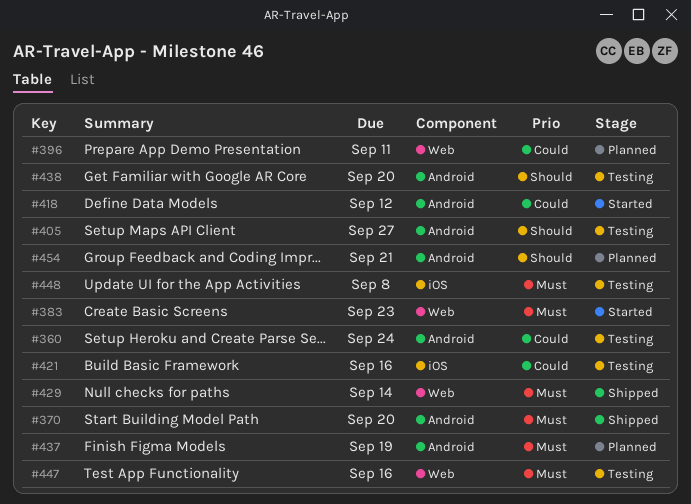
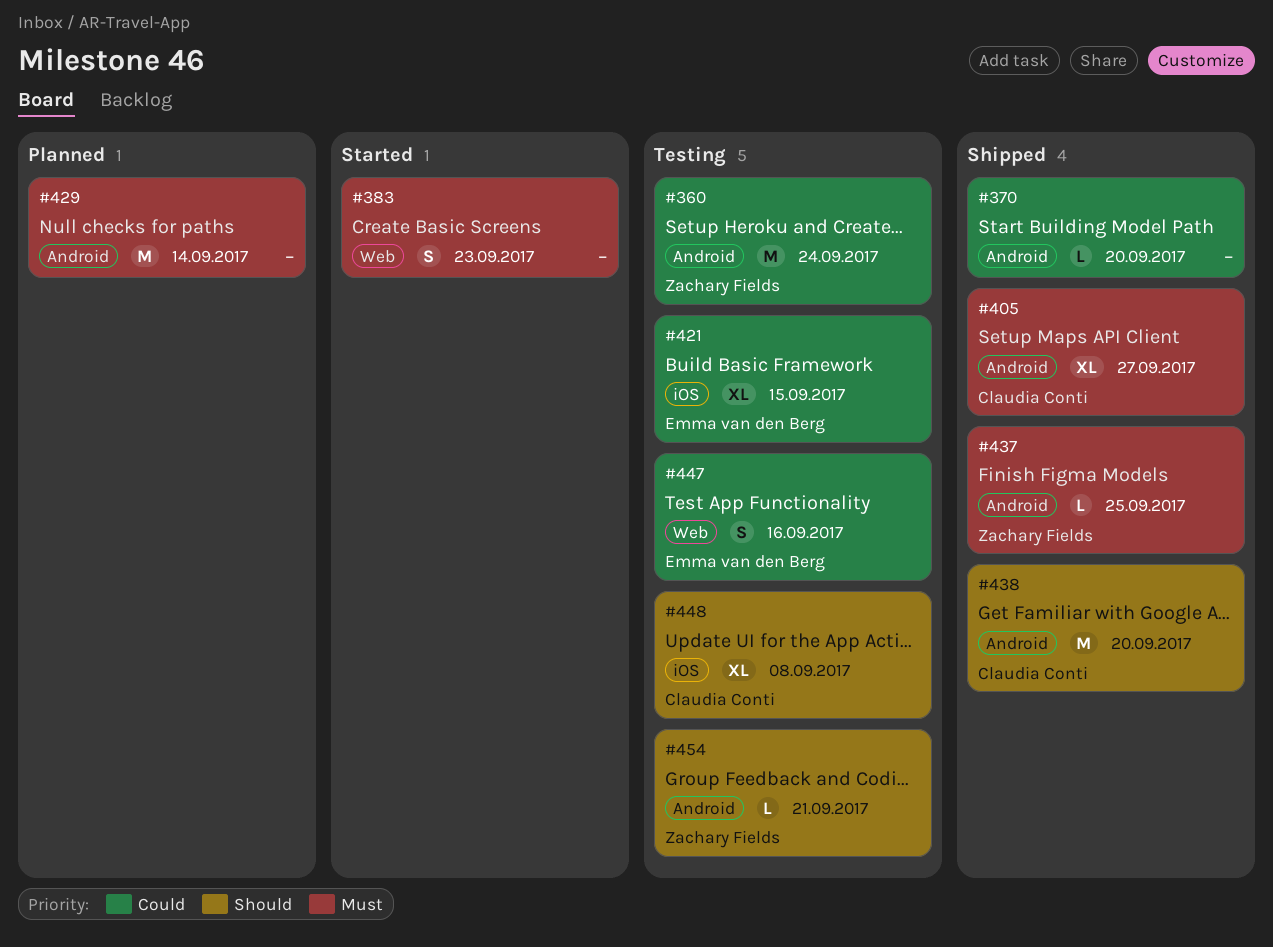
#370, priority: Must -> Could
#396: present -> none
#405, status: Testing -> Shipped
#405, priority: Should -> Must
#418: present -> none
#421, due: Sep 16 -> Sep 15
#429, status: Shipped -> Planned
#429, label: Web -> Android
#437, status: Planned -> Shipped
#437, due: Sep 19 -> Sep 25
#438, status: Testing -> Shipped
#447, priority: Must -> Could
#448, priority: Must -> Should
#454, status: Planned -> Testing

